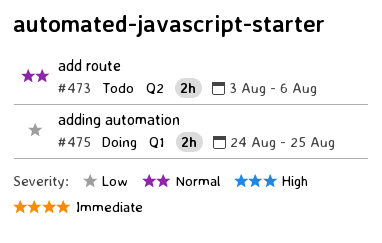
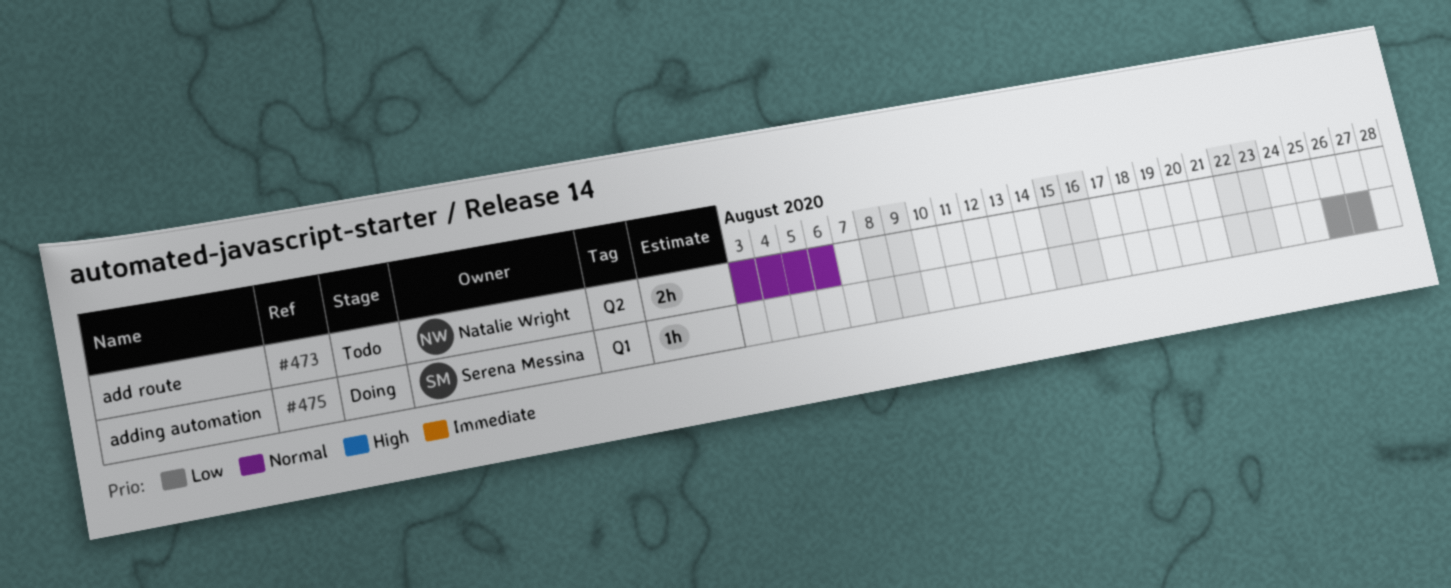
#475, estimate: 2h -> 1h
#475, start: Aug 24 -> Aug 26
#475, due: Aug 25 -> Aug 27

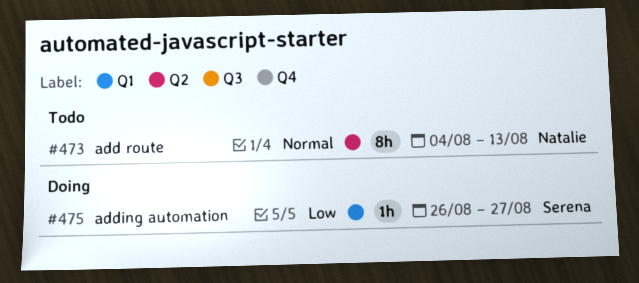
#473, estimate: 2h -> 8h
#473, start: Aug 3 -> Aug 4
#473, due: Aug 6 -> Aug 13

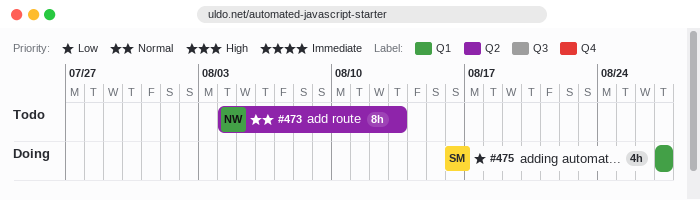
#475, estimate: 1h -> 4h
#475, start: Aug 26 -> Aug 27

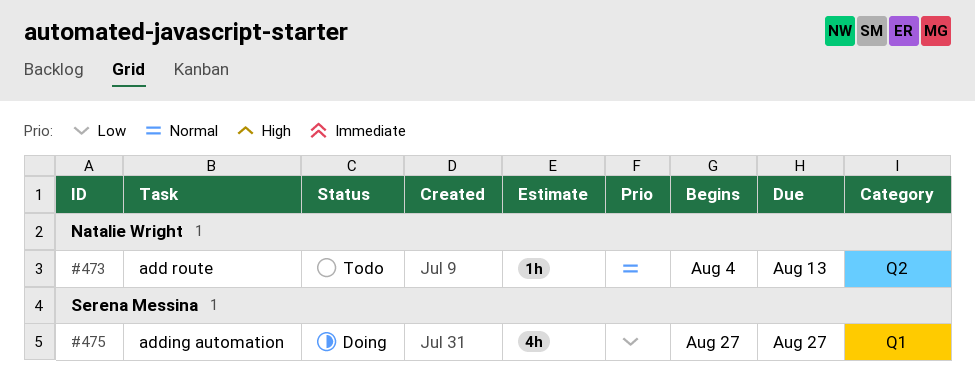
#473, estimate: 8h -> 1h

